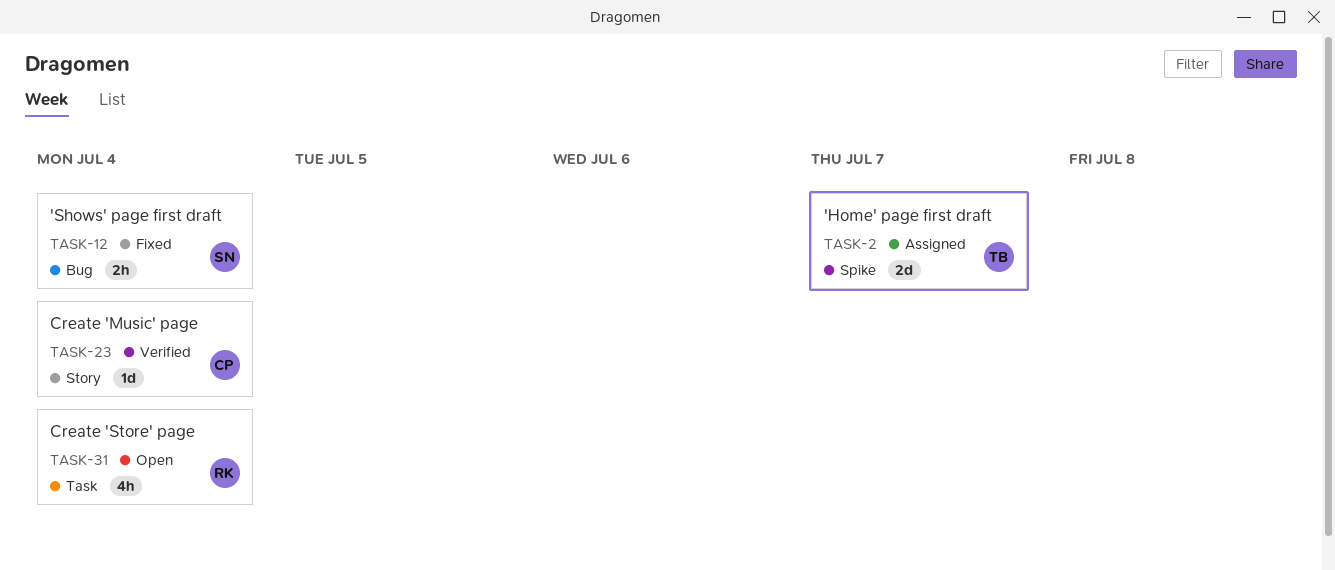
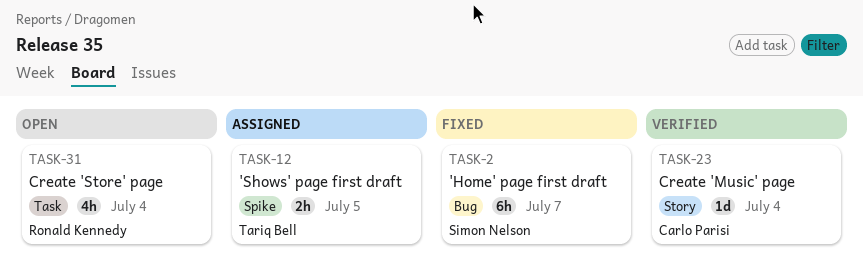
TASK-2, status: Assigned -> Fixed
TASK-2, owner: Tariq Bell -> Simon Nelson
TASK-2, label: Spike -> Bug
TASK-2, estimate: 2d -> 6h
TASK-12, status: Fixed -> Assigned
TASK-12, owner: Simon Nelson -> Tariq Bell
TASK-12, label: Bug -> Spike
TASK-12, due: Jul 4 -> Jul 5

